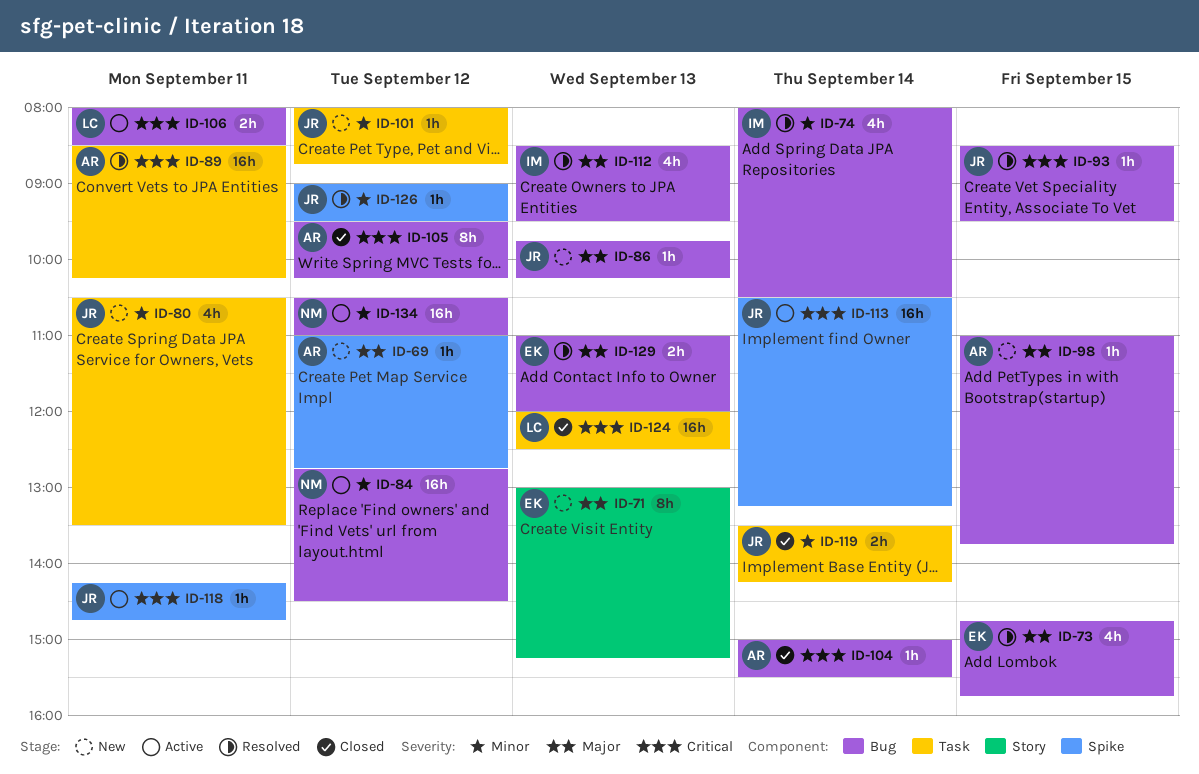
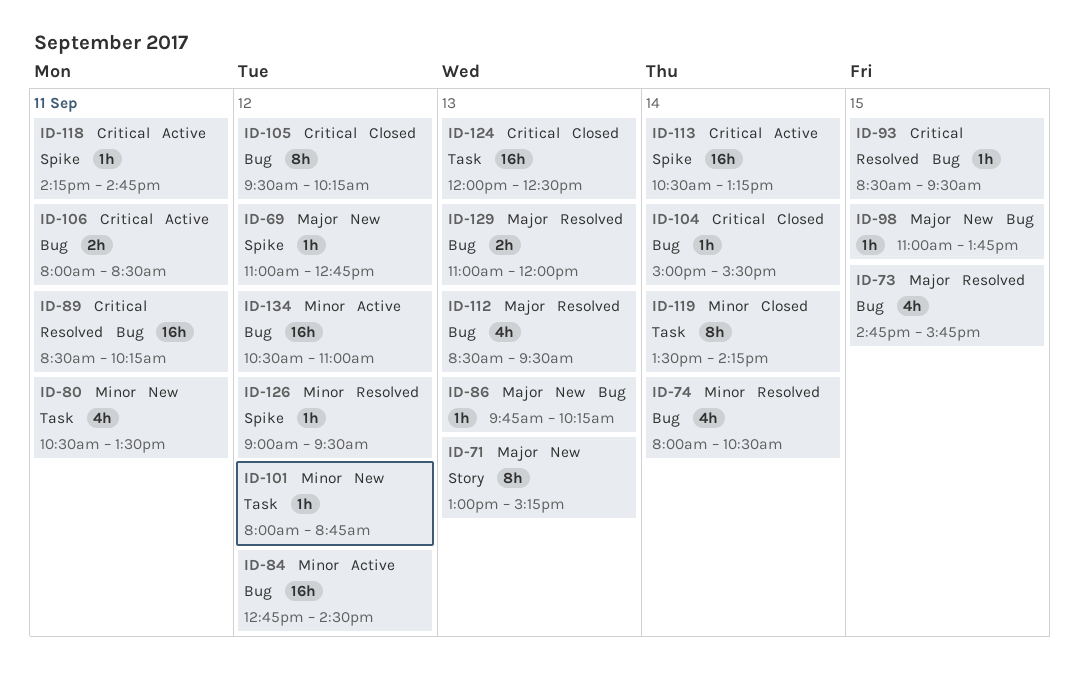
ID-89, label: Task -> Bug
ID-119, estimate: 2h -> 8h

